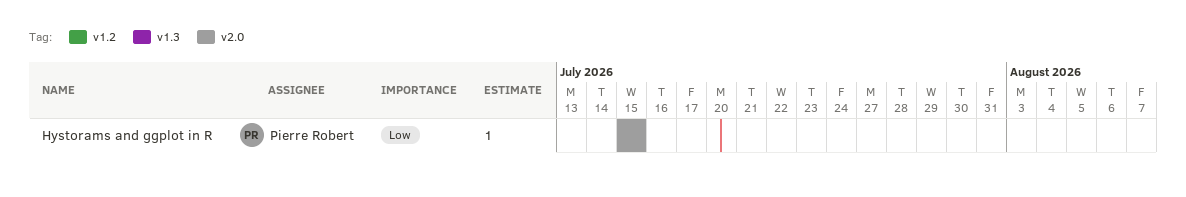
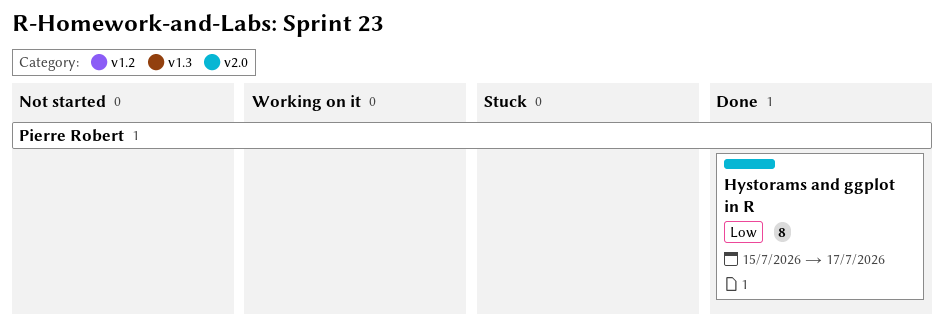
Hystorams and ggplot in R, estimate: 1 -> 8
Hystorams and ggplot in R, due: Jul 15 -> Jul 17

